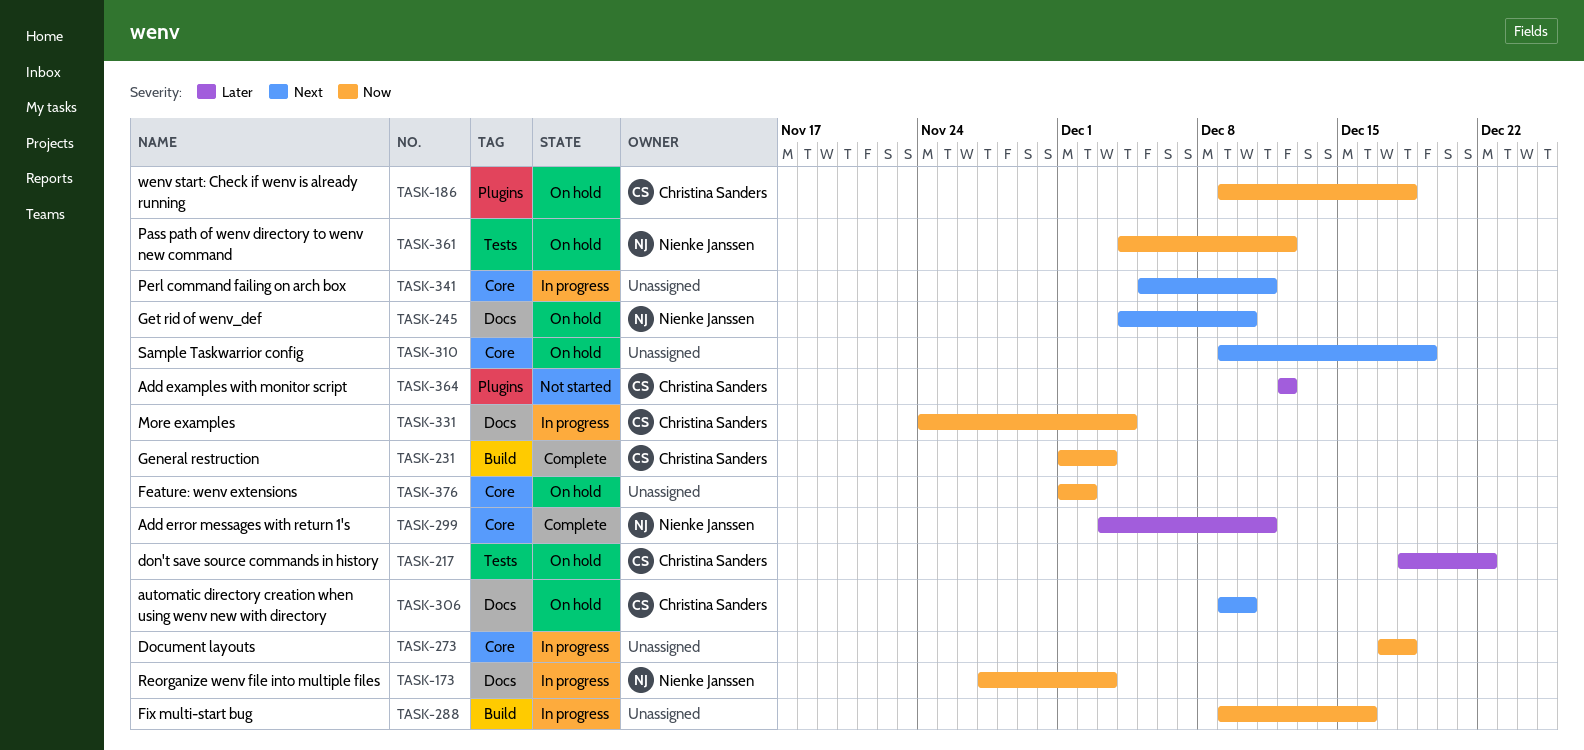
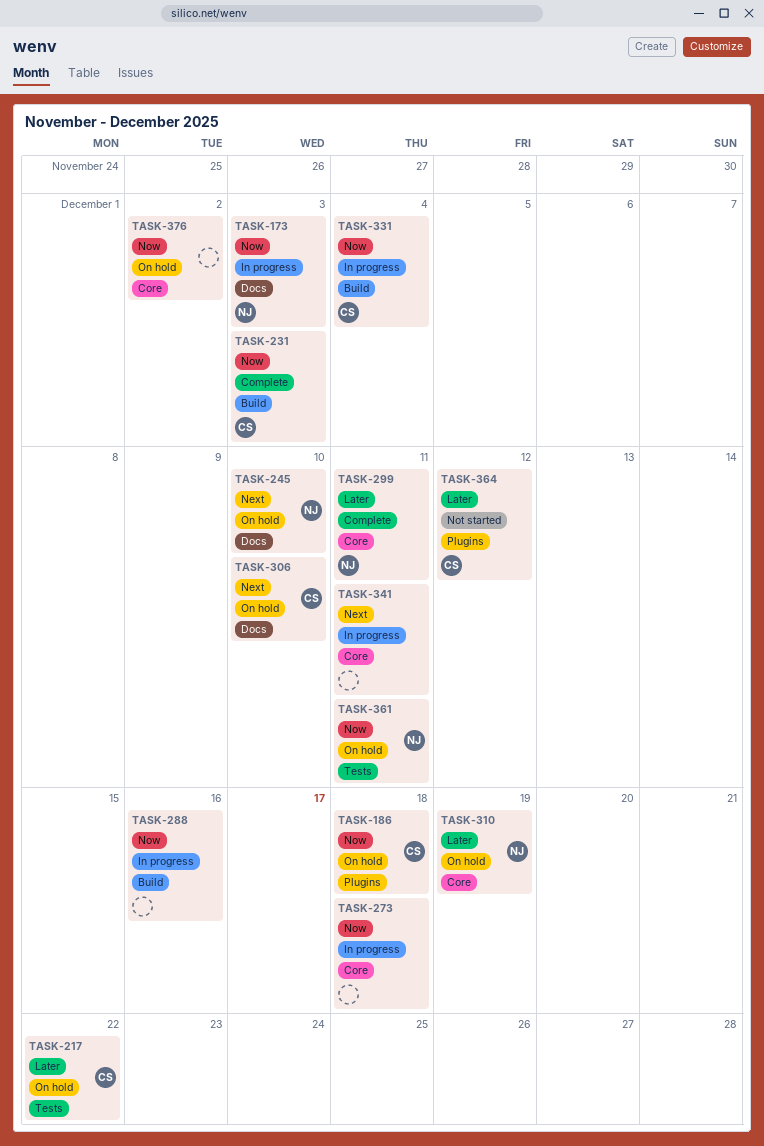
TASK-310, owner: none -> Nienke Janssen
TASK-310, priority: Next -> Later
TASK-331, label: Docs -> Build
TASK-361, due: Dec 12 -> Dec 11

